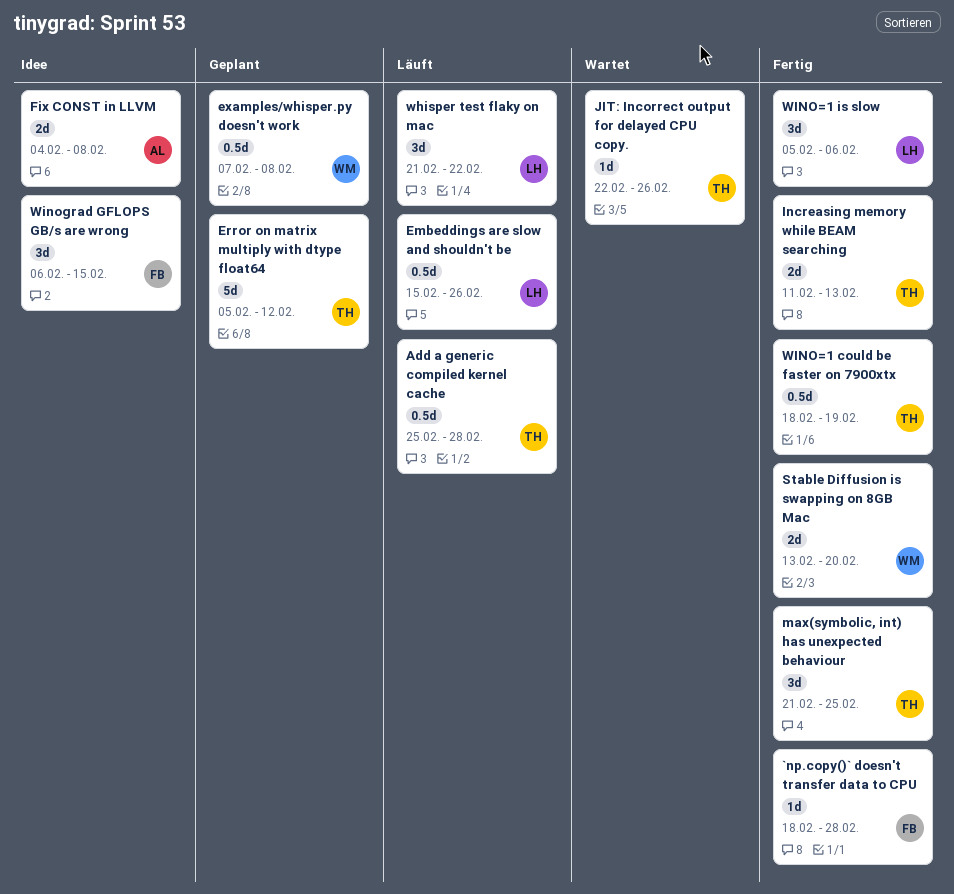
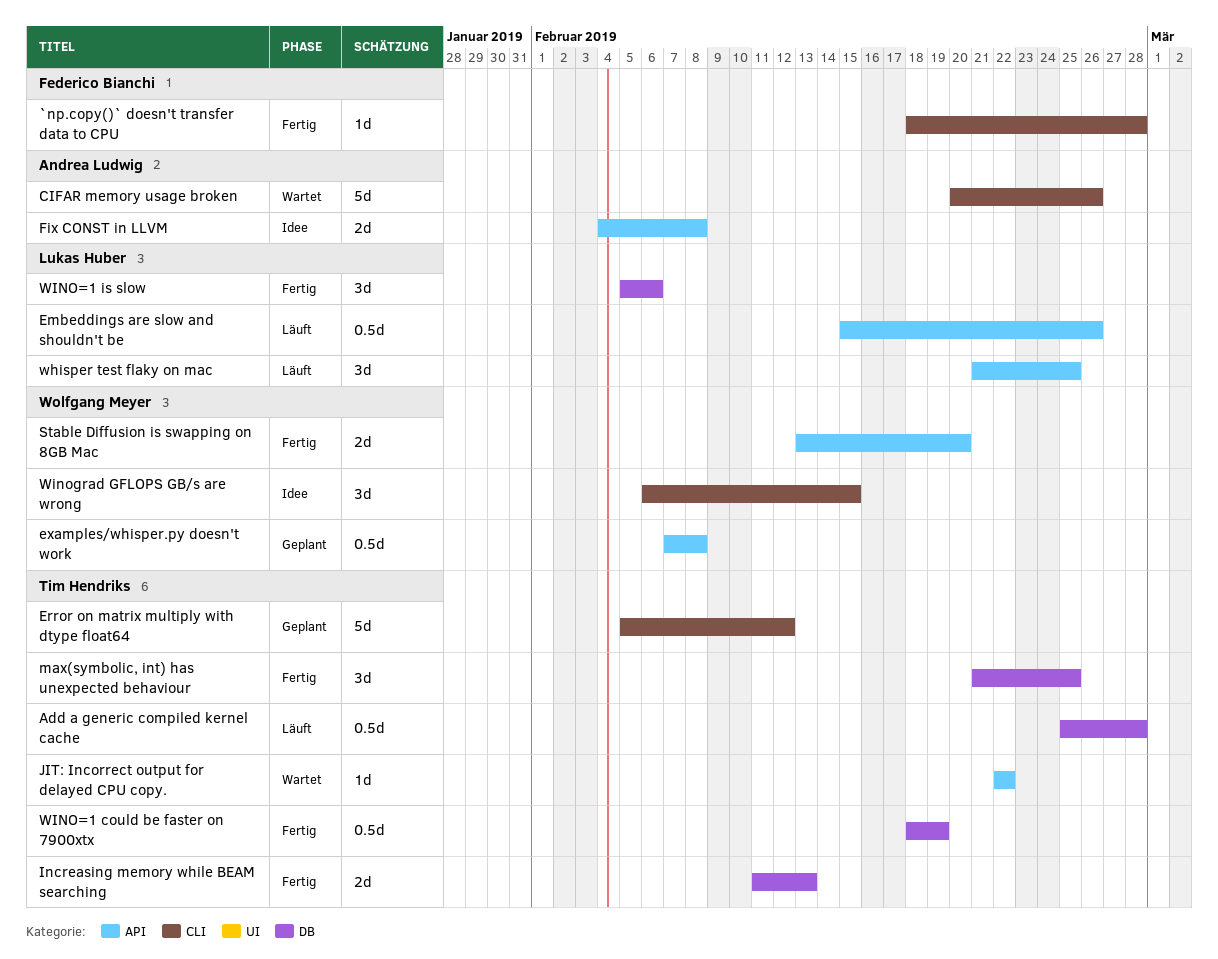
CIFAR memory usage broken: none -> present
JIT: Incorrect output for delayed CPU copy., due: Feb 26 -> Feb 22
whisper test flaky on mac, due: Feb 22 -> Feb 25
Winograd GFLOPS GB/s are wrong, owner: Federico Bianchi -> Wolfgang Meyer

